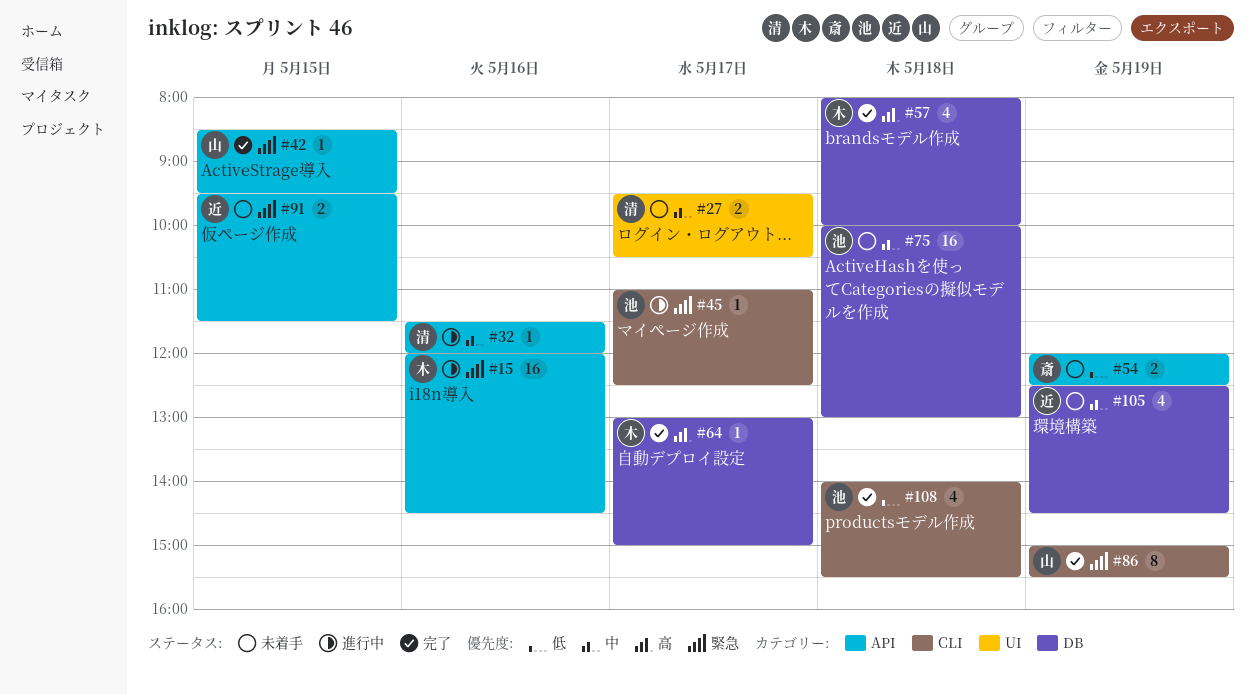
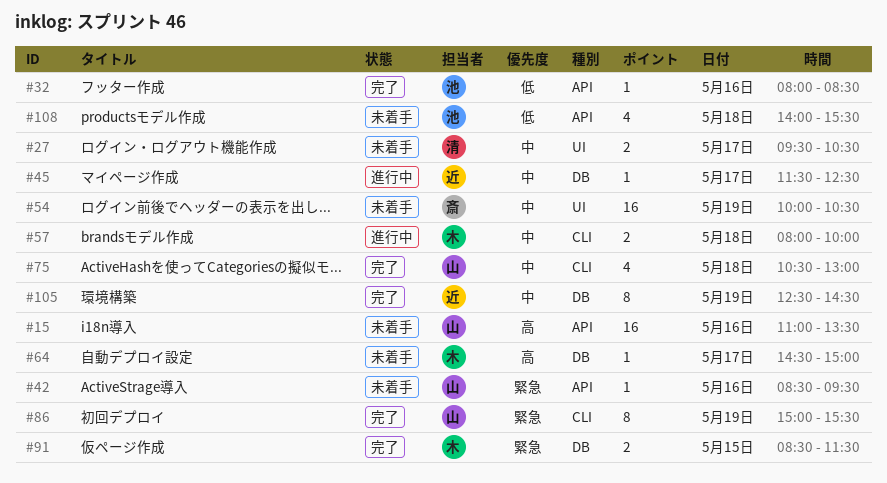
#15, status: 進行中 -> 未着手
#15, owner: 木 -> 山
#15, priority: 緊急 -> 高
#15, begins: 12:00 -> 11:00
#15, ends: 14:30 -> 13:30
#32, status: 進行中 -> 完了
#32, owner: 清 -> 池
#32, priority: 中 -> 低
#32, begins: 11:30 -> 08:00
#32, ends: 12:00 -> 08:30
#42, status: 完了 -> 未着手
#42, day: May 15 -> May 16
#45, owner: 池 -> 近
#45, priority: 緊急 -> 中
#45, label: CLI -> DB
#45, begins: 11:00 -> 11:30
#54, priority: 低 -> 中
#54, label: API -> UI
#54, estimate: 2 -> 16
#54, begins: 12:00 -> 10:00
#54, ends: 12:30 -> 10:30
#57, status: 完了 -> 進行中
#57, priority: 高 -> 中
#57, label: DB -> CLI
#57, estimate: 4 -> 2
#64, status: 完了 -> 未着手
#64, begins: 13:00 -> 14:30
#75, status: 未着手 -> 完了
#75, owner: 池 -> 山
#75, label: DB -> CLI
#75, estimate: 16 -> 4
#75, begins: 10:00 -> 10:30
#91, status: 未着手 -> 完了
#91, owner: 近 -> 木
#91, label: API -> DB
#91, begins: 09:30 -> 08:30
#105, status: 未着手 -> 完了
#105, estimate: 4 -> 8
#108, status: 完了 -> 未着手
#108, label: CLI -> API

